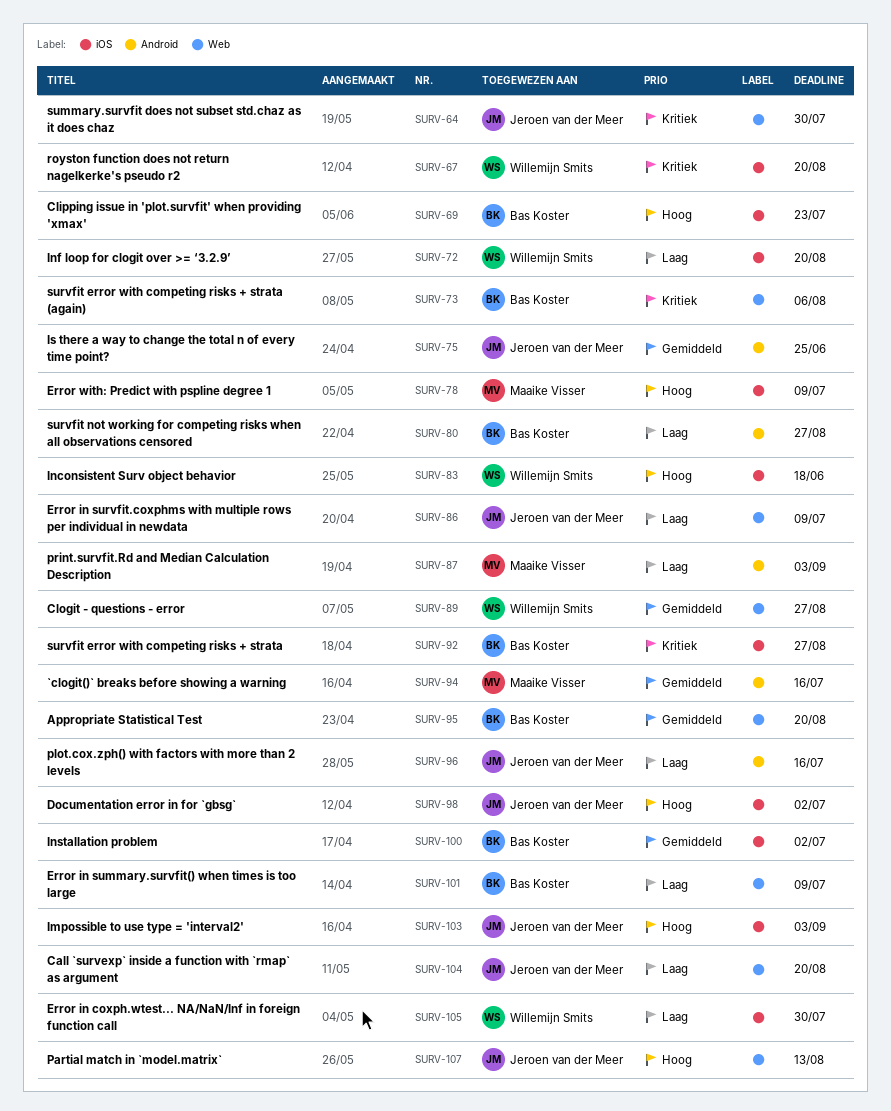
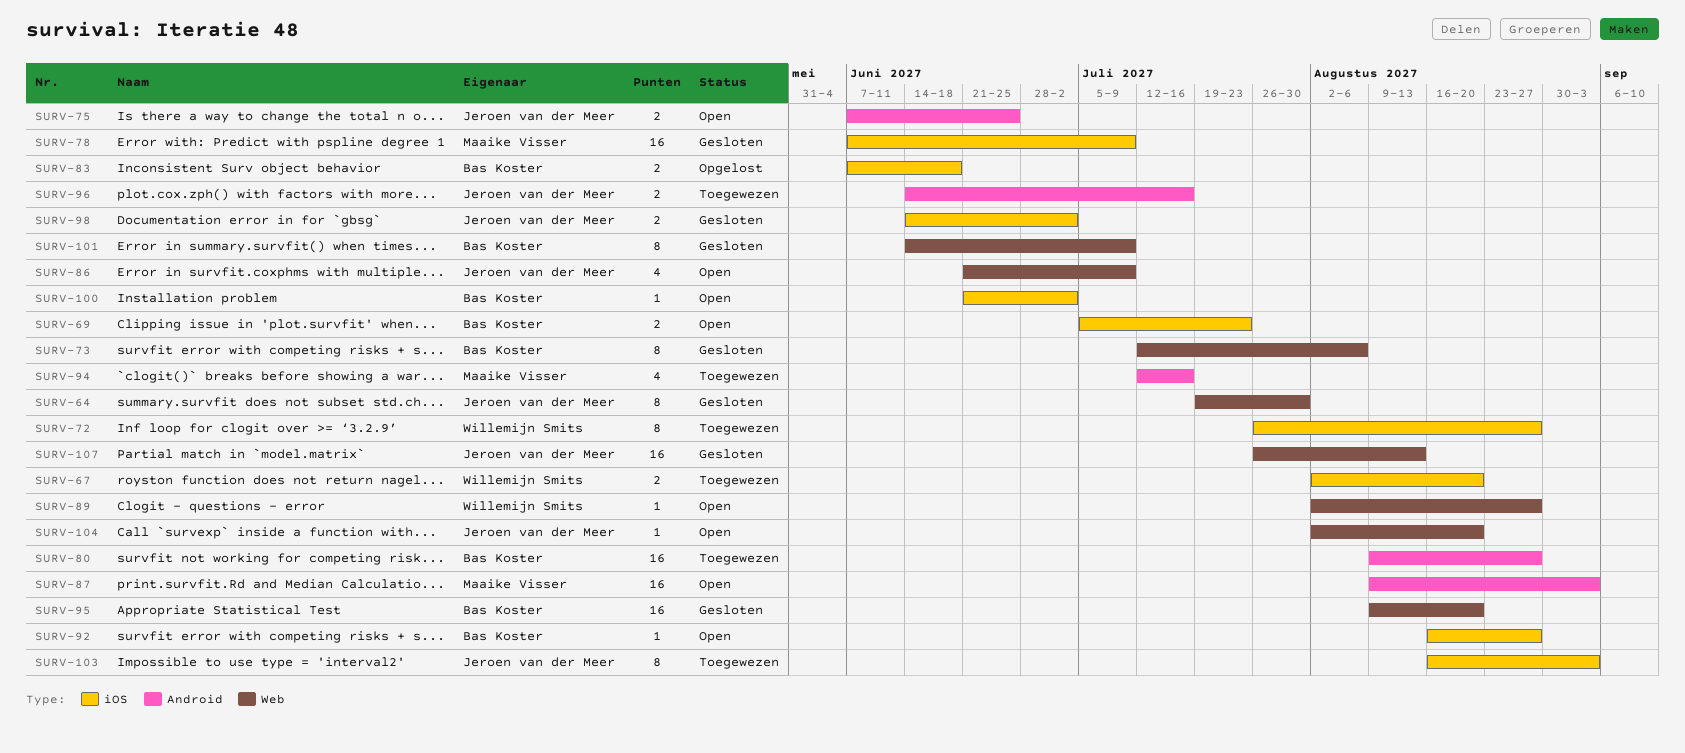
SURV-72, due: Aug 20 -> Aug 27
SURV-83, owner: Willemijn Smits -> Bas Koster
SURV-105: present -> none

